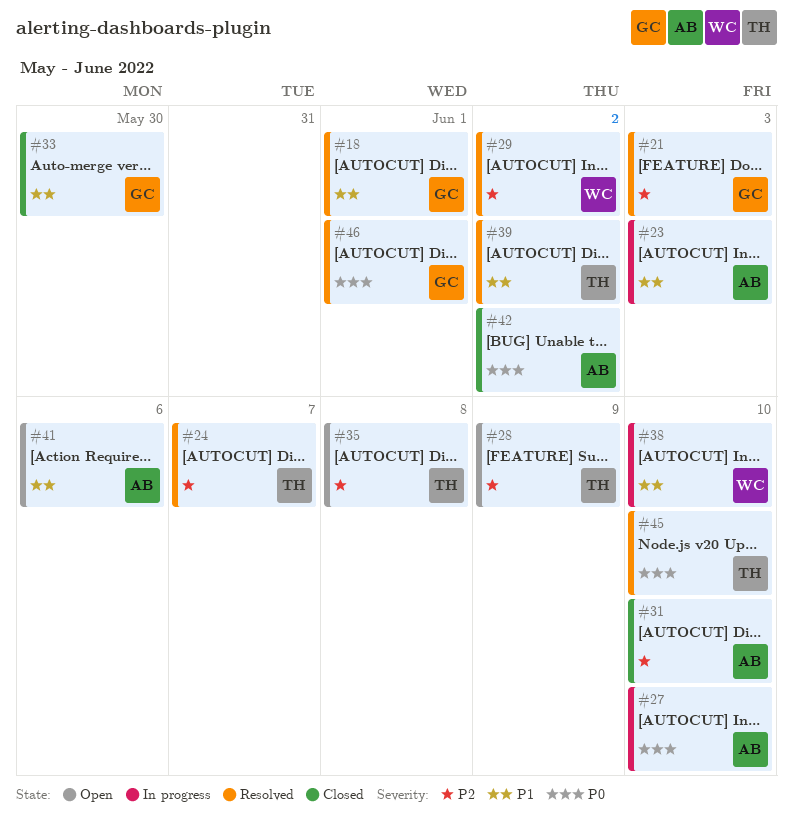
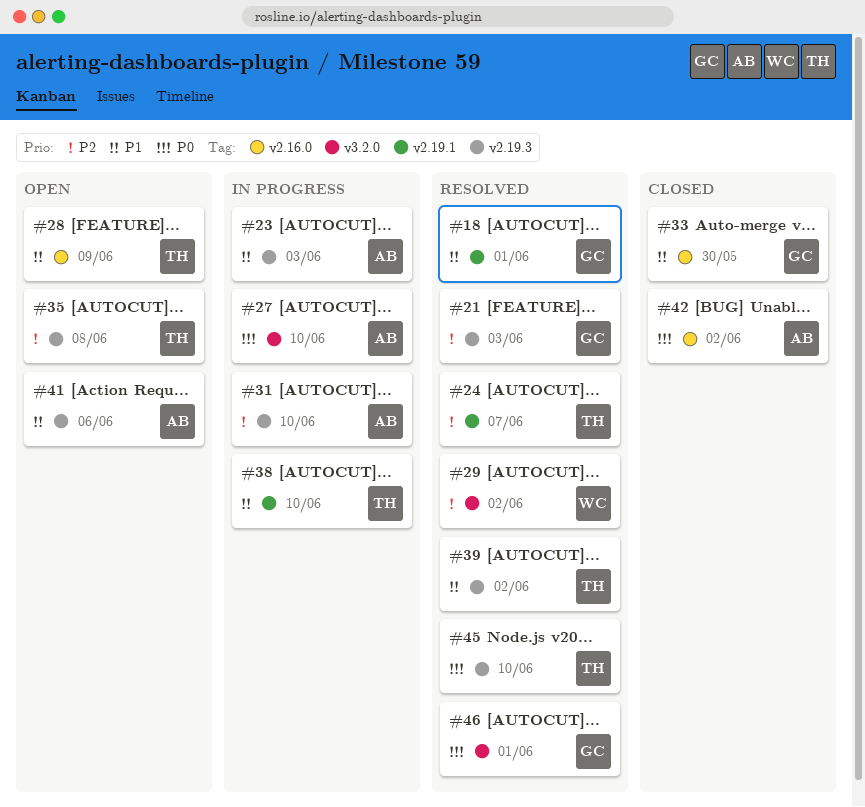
#28, priority: P2 -> P1
#31, status: Closed -> In progress
#38, owner: WC -> TH

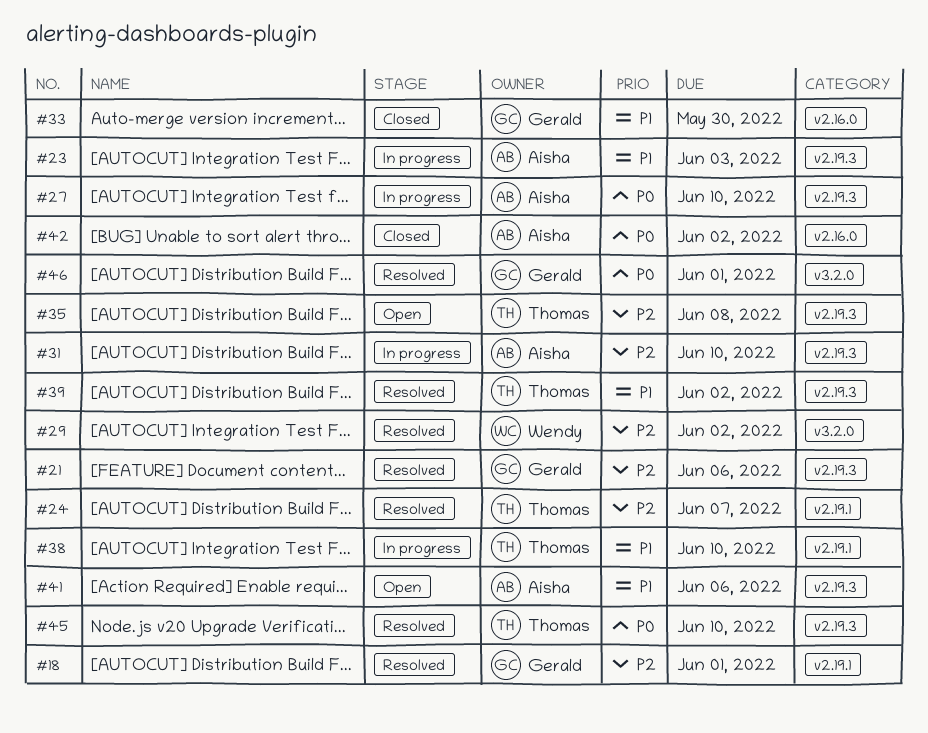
#18, priority: P1 -> P2
#21, due: Jun 3 -> Jun 6
#27, label: v3.2.0 -> v2.19.3
#28: present -> none

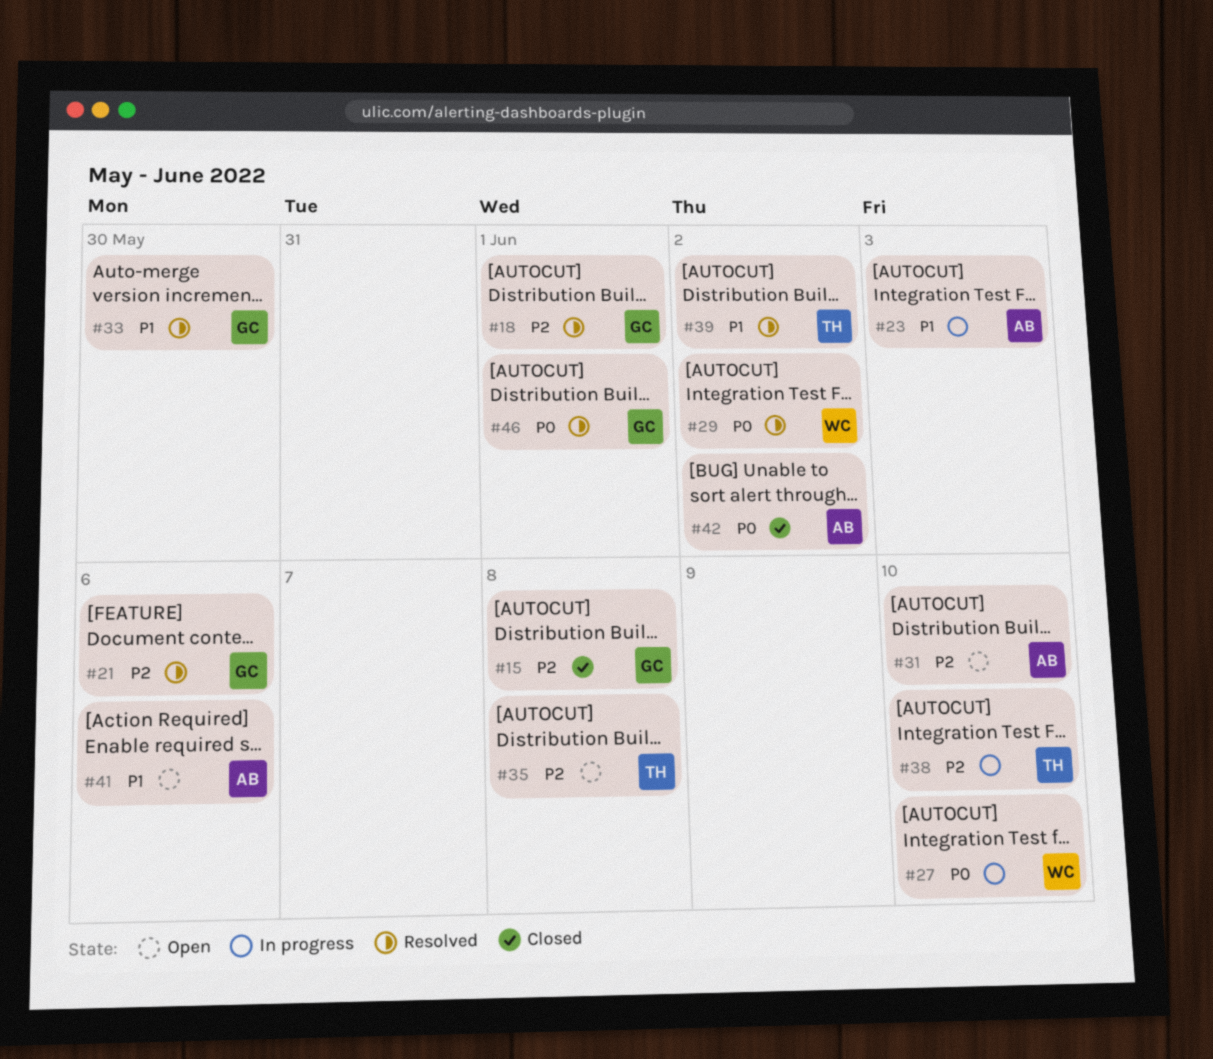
#15: none -> present
#24: present -> none
#27, owner: Aisha -> Wendy
#29, priority: P2 -> P0
#31, status: In progress -> Open
#33, status: Closed -> Resolved
#38, priority: P1 -> P2
#45: present -> none

